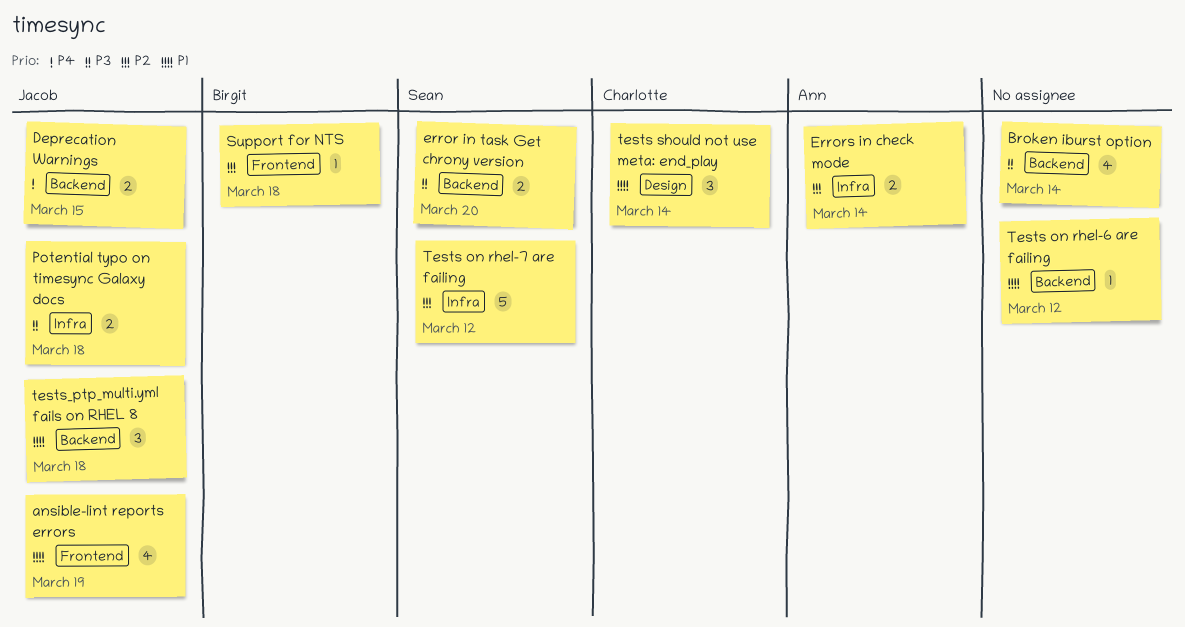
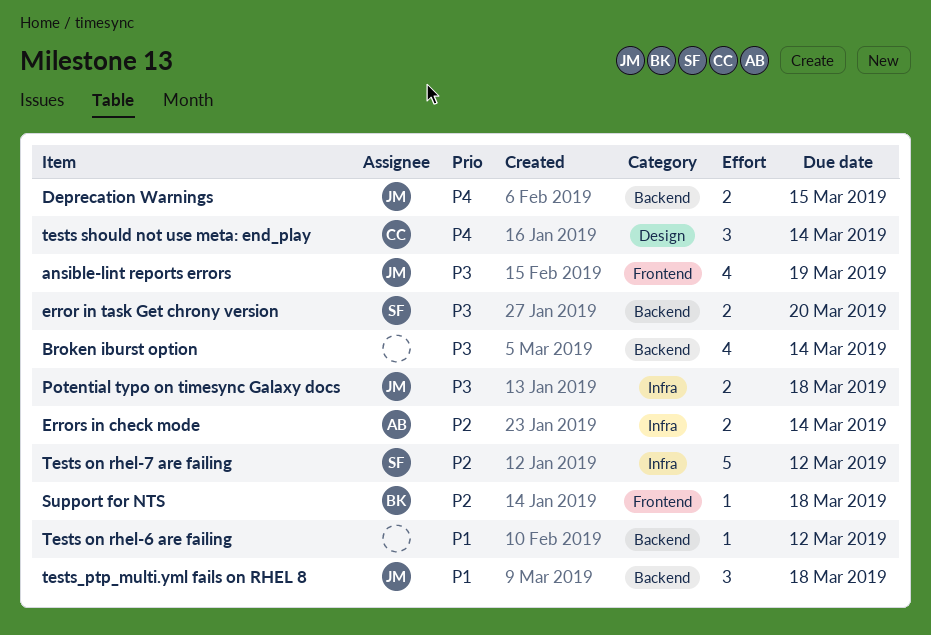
ansible-lint reports errors, priority: P1 -> P3
tests should not use meta: end_play, priority: P1 -> P4

